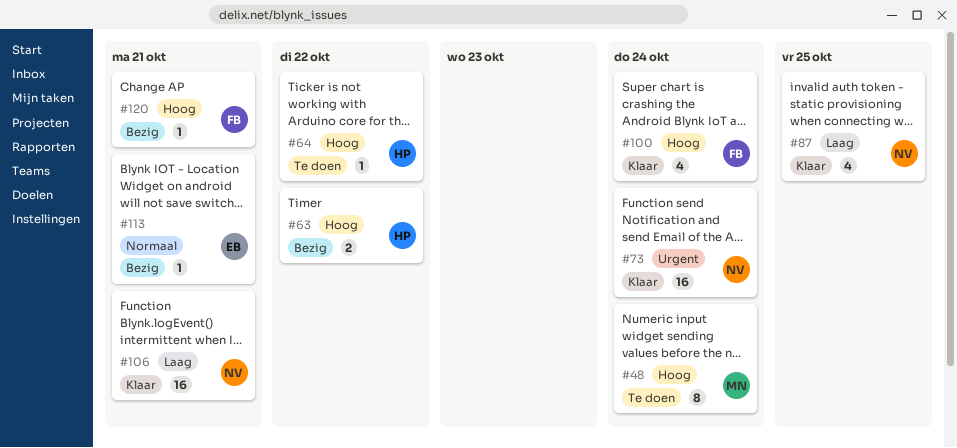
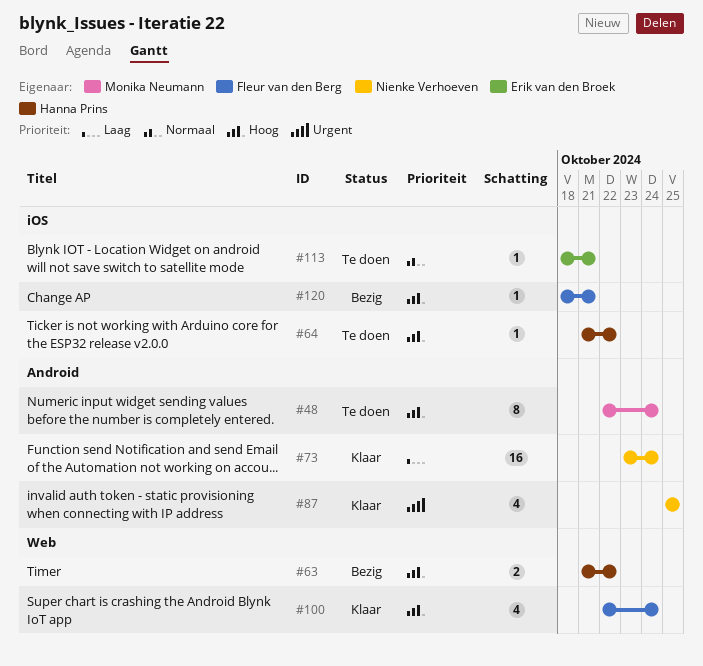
#73, priority: Urgent -> Laag
#87, priority: Laag -> Urgent
#106: present -> none
#113, status: Bezig -> Te doen

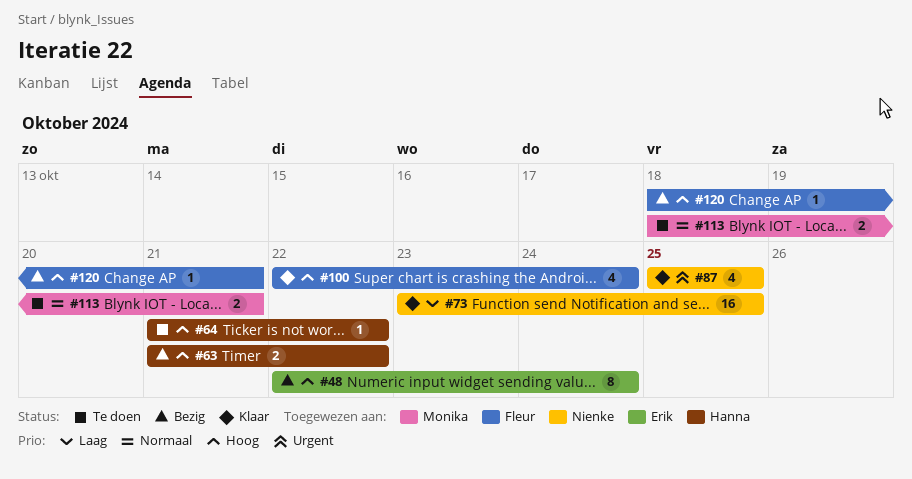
#48, status: Te doen -> Bezig
#48, owner: Monika Neumann -> Erik van den Broek
#73, due: Oct 24 -> Oct 25
#113, owner: Erik van den Broek -> Monika Neumann
#113, estimate: 1 -> 2

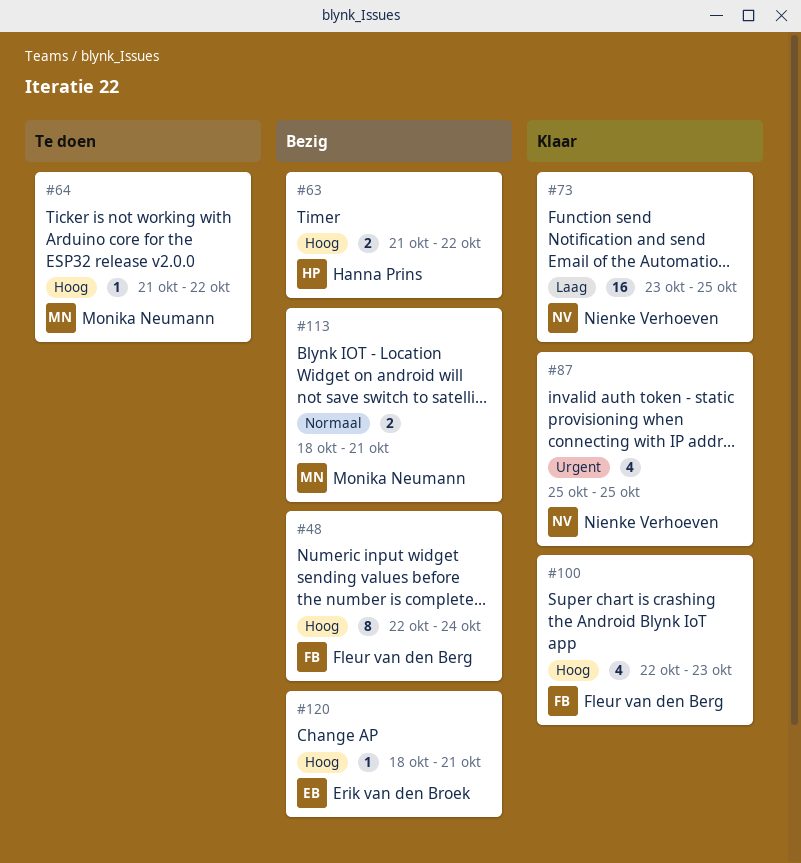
#48, owner: Erik van den Broek -> Fleur van den Berg
#64, owner: Hanna Prins -> Monika Neumann
#100, due: Oct 24 -> Oct 23
#113, status: Te doen -> Bezig
#120, owner: Fleur van den Berg -> Erik van den Broek

